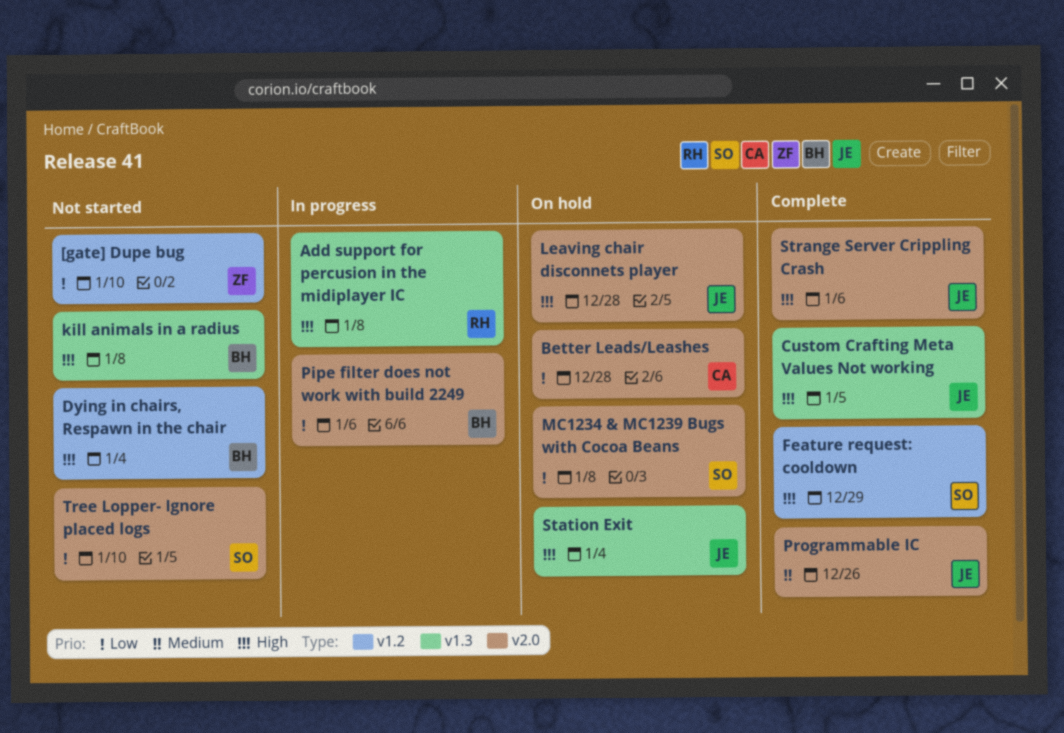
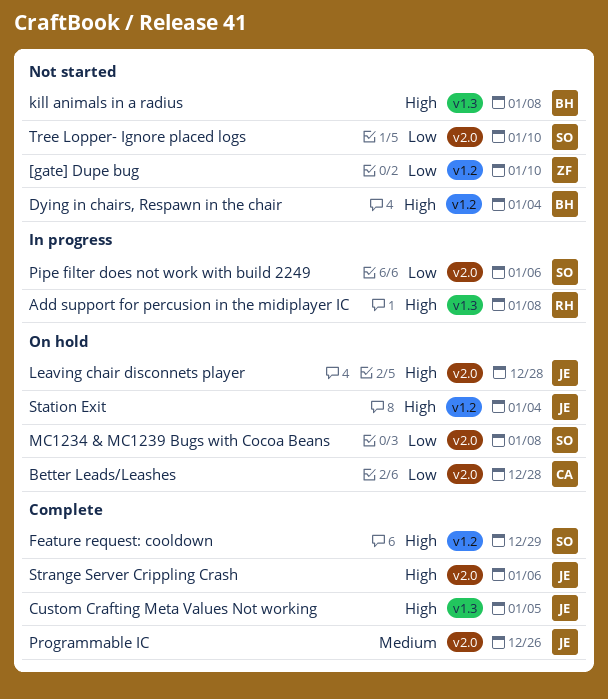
Pipe filter does not work with build 2249, owner: BH -> SO
Station Exit, label: v1.3 -> v1.2

